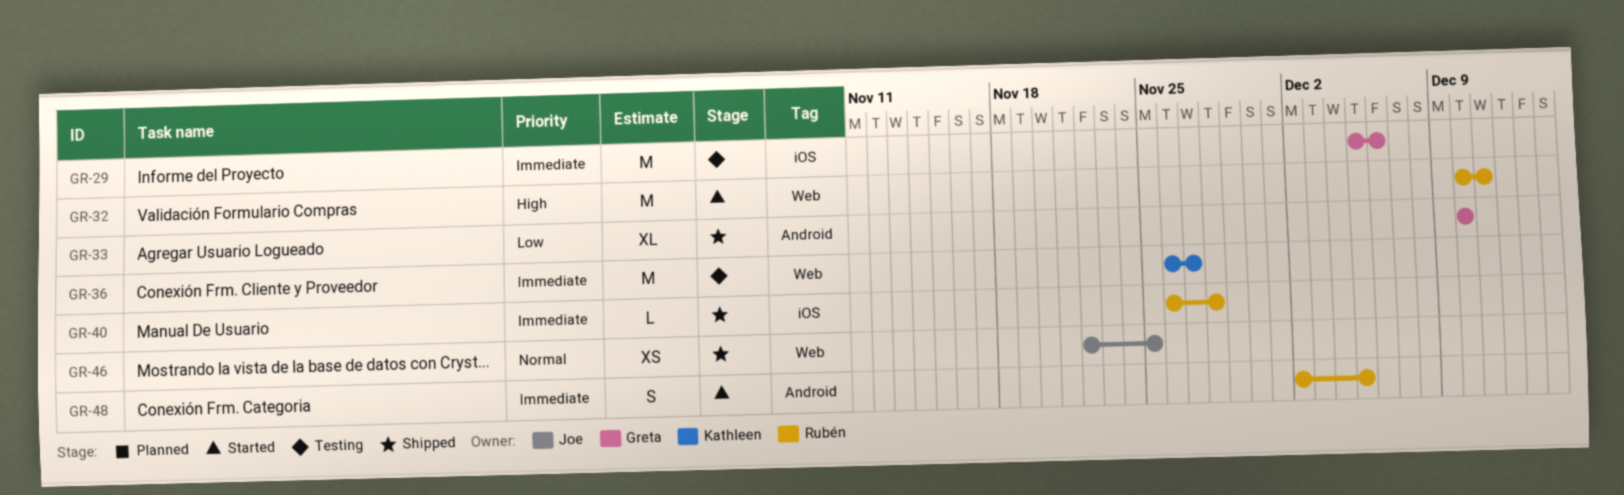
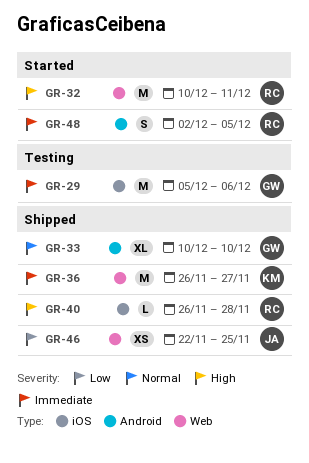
GR-33, priority: Low -> Normal
GR-36, status: Testing -> Shipped
GR-40, priority: Immediate -> High
GR-46, priority: Normal -> Low

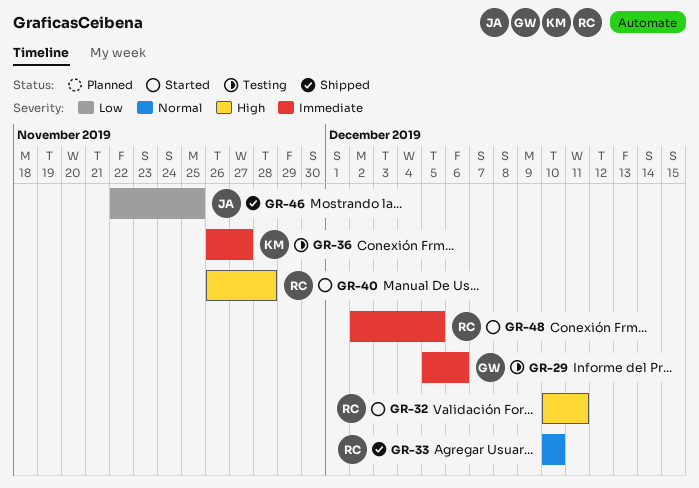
GR-33, owner: GW -> RC
GR-36, status: Shipped -> Testing
GR-40, status: Shipped -> Started

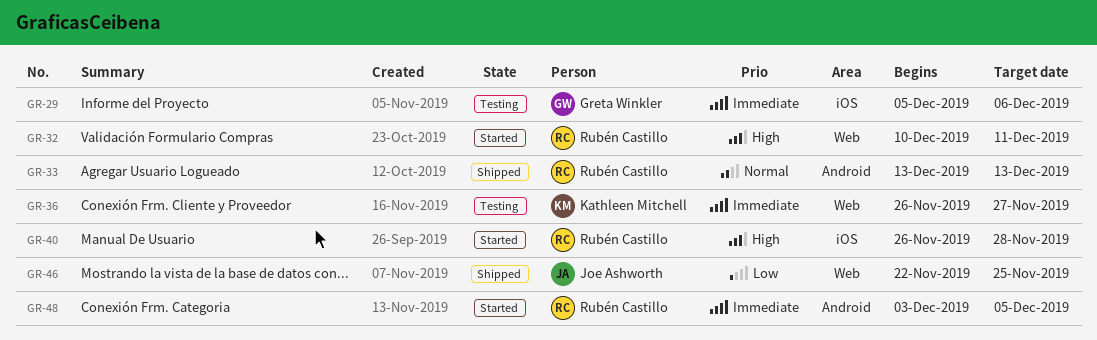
GR-33, start: Dec 10 -> Dec 13
GR-33, due: Dec 10 -> Dec 13
GR-48, start: Dec 2 -> Dec 3

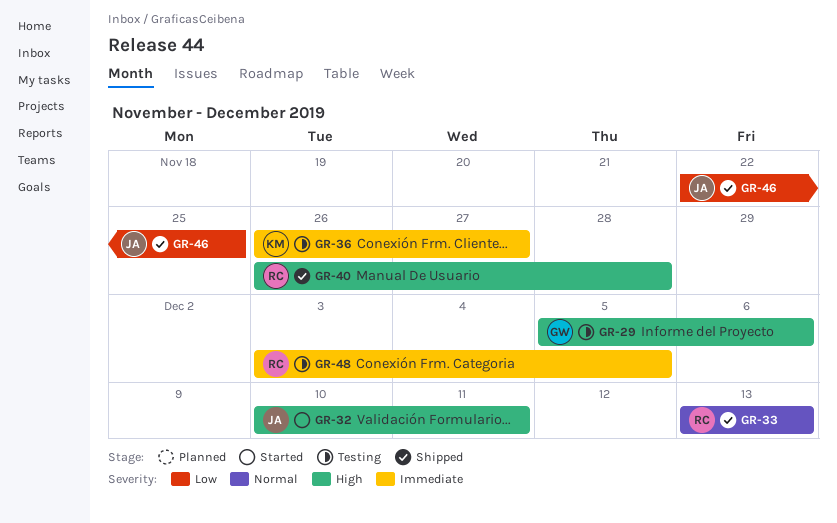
GR-29, priority: Immediate -> High
GR-32, owner: Rubén Castillo -> Joe Ashworth
GR-40, status: Started -> Shipped
GR-48, status: Started -> Testing

